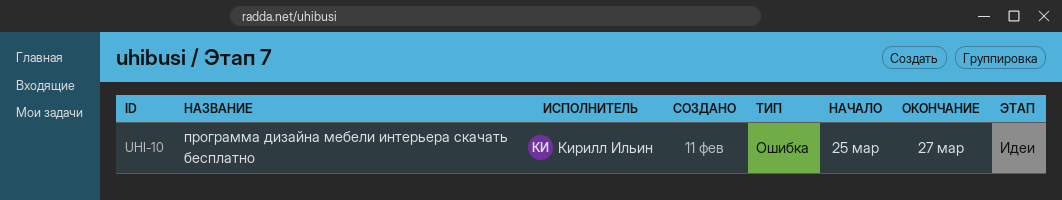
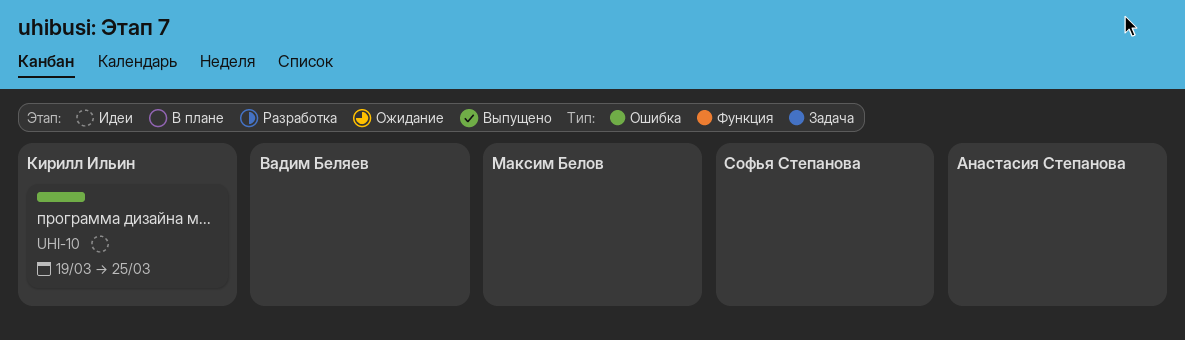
UHI-10, start: Mar 25 -> Mar 19
UHI-10, due: Mar 27 -> Mar 25

